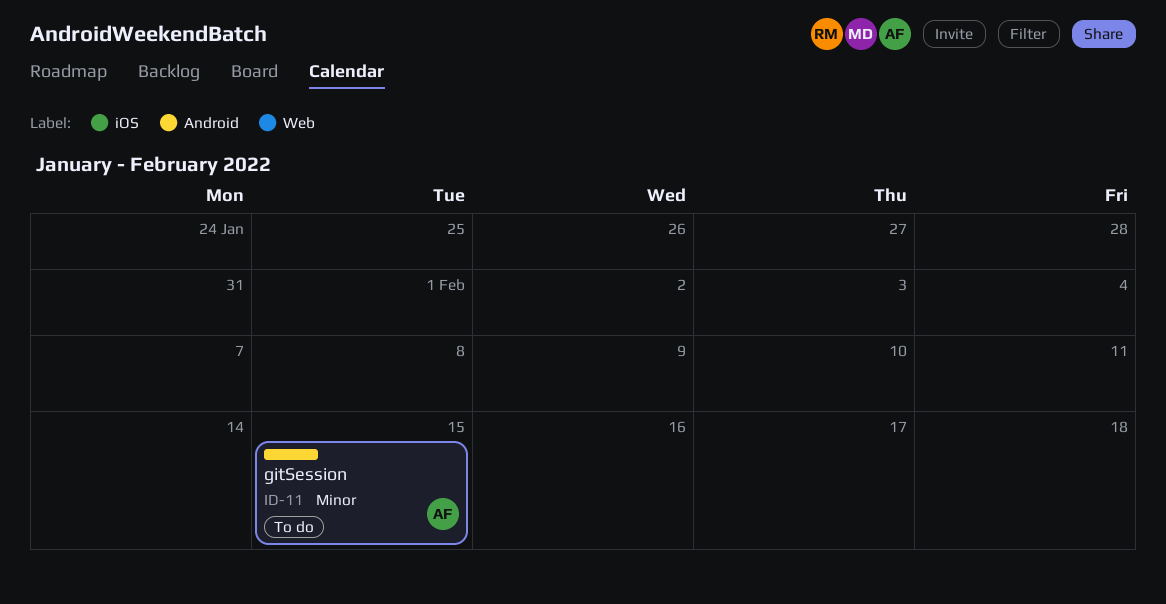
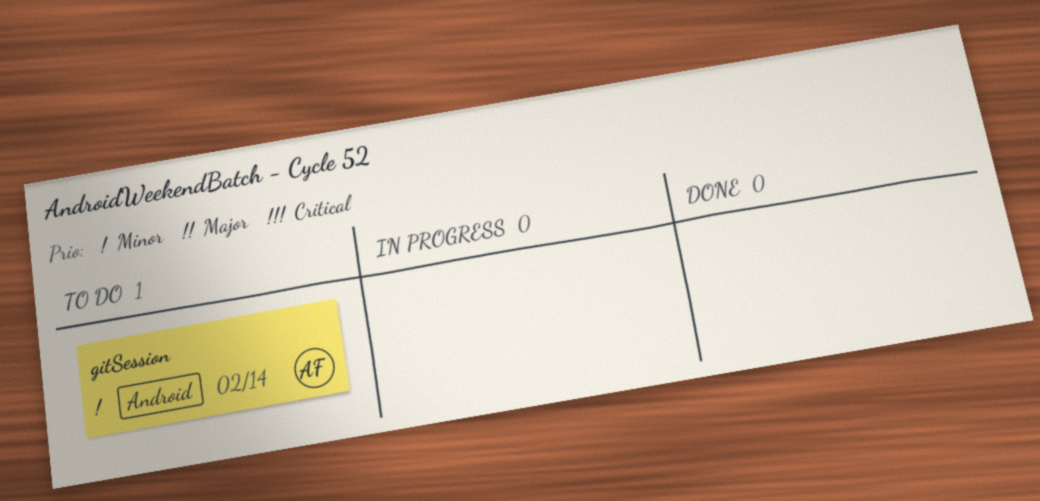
gitSession, due: Feb 15 -> Feb 14

